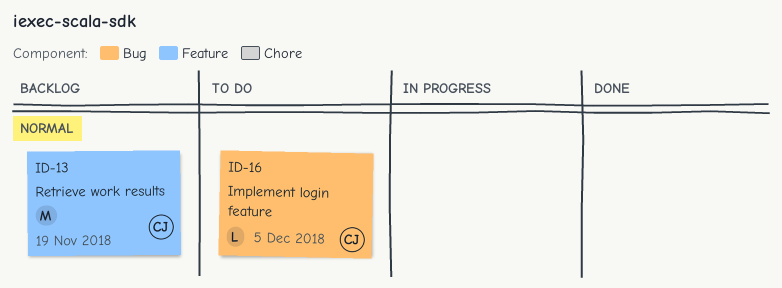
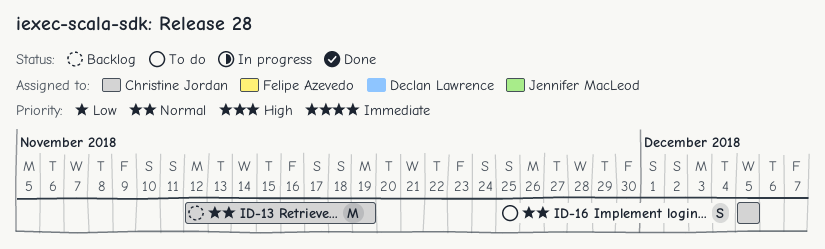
ID-16, estimate: L -> S

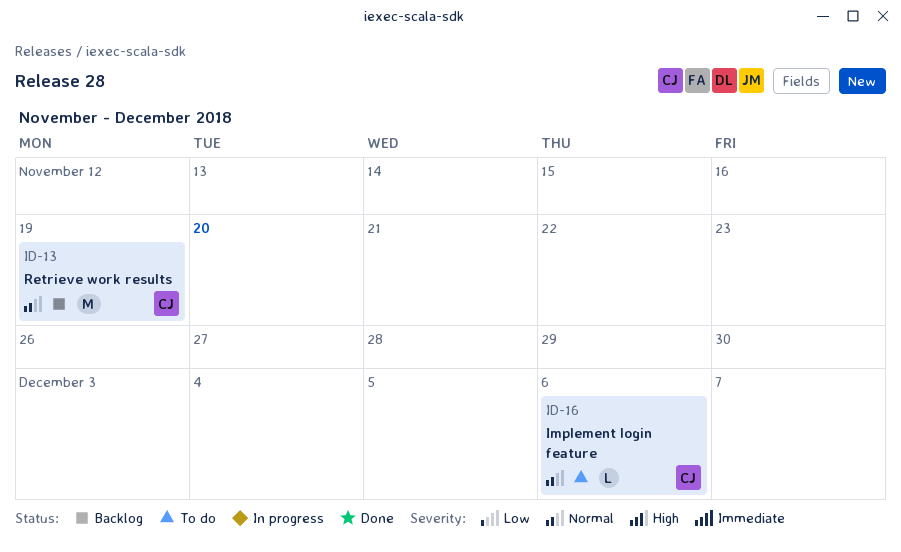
ID-16, estimate: S -> L
ID-16, due: Dec 5 -> Dec 6

